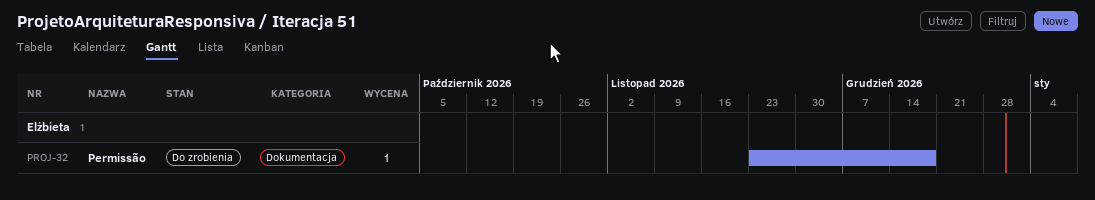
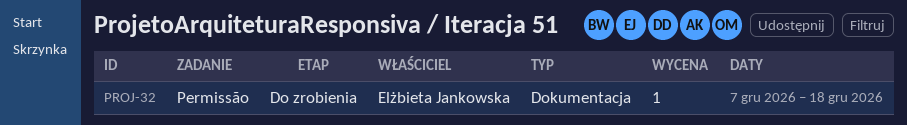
PROJ-32, start: Nov 23 -> Dec 7

